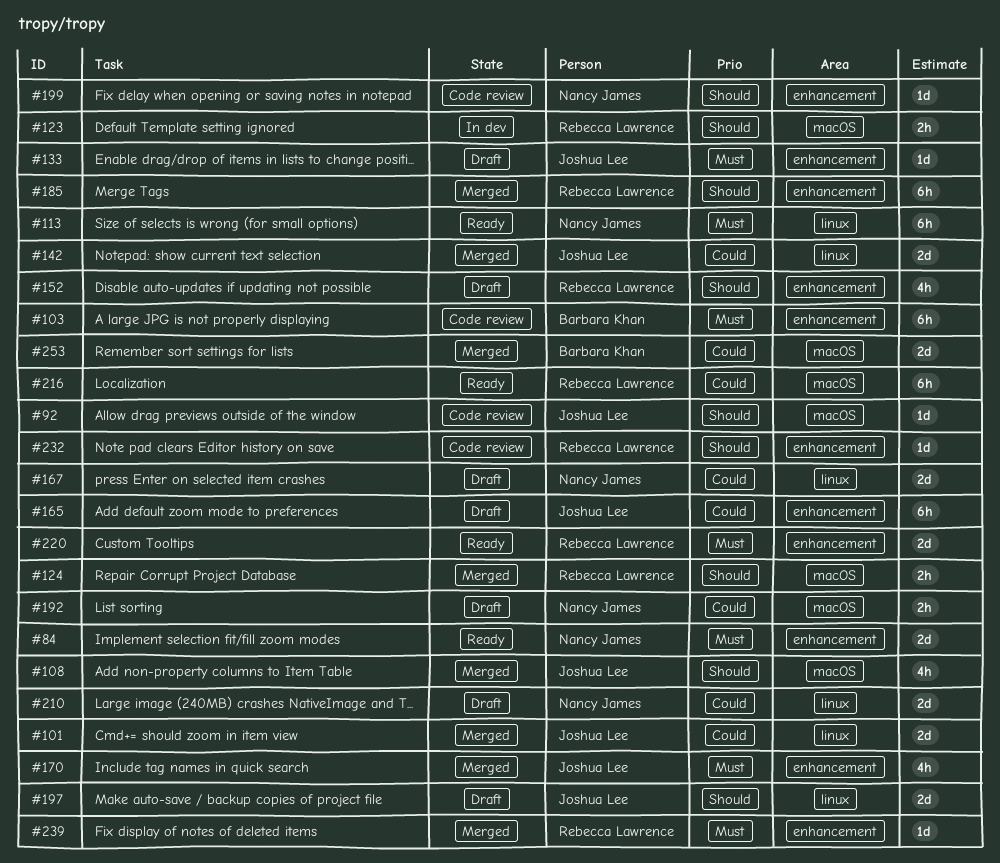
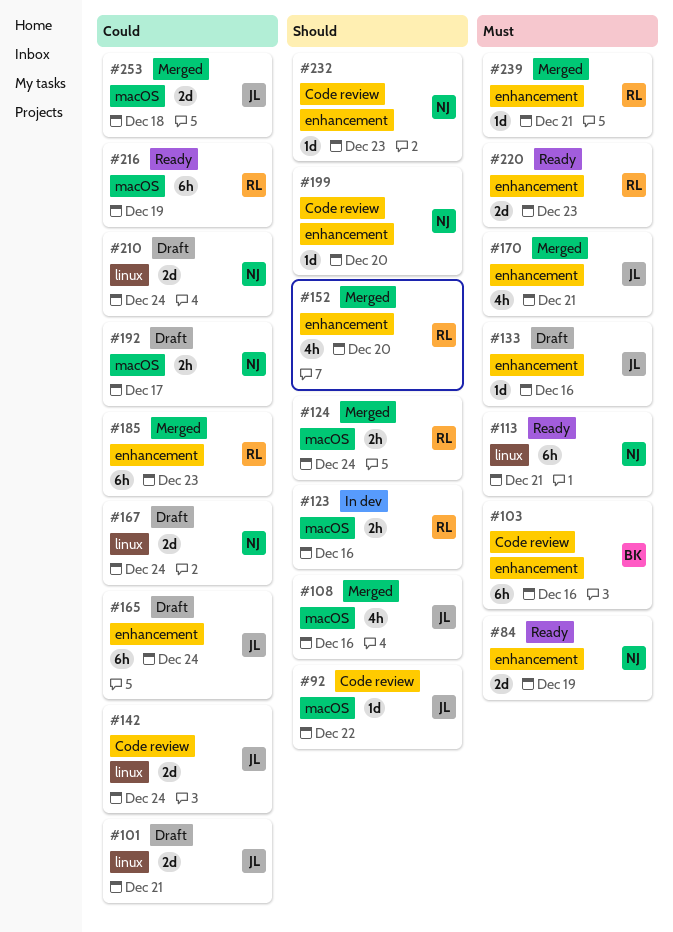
#101, status: Merged -> Draft
#142, status: Merged -> Code review
#152, status: Draft -> Merged
#185, priority: Should -> Could
#197: present -> none
#232, owner: Rebecca Lawrence -> Nancy James
#253, owner: Barbara Khan -> Joshua Lee

